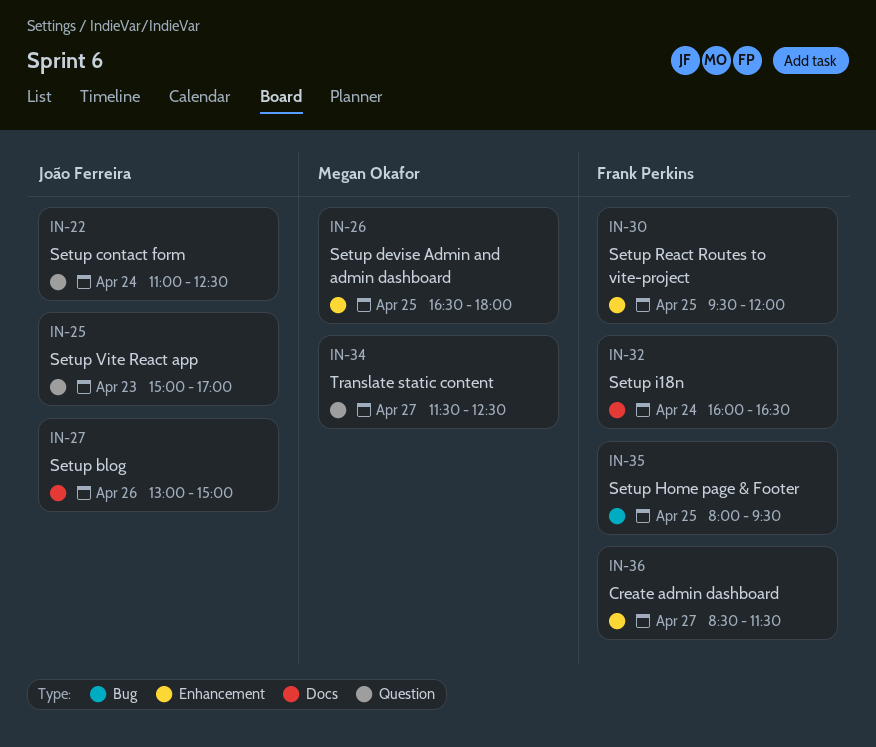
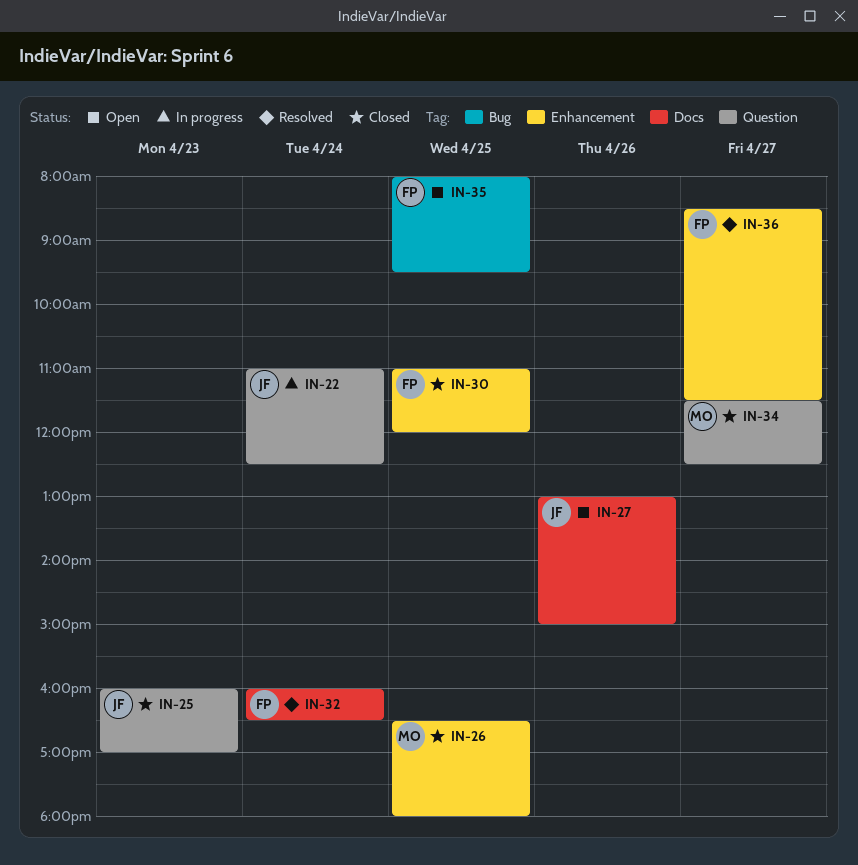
IN-25, begins: 15:00 -> 16:00
IN-30, begins: 09:30 -> 11:00

